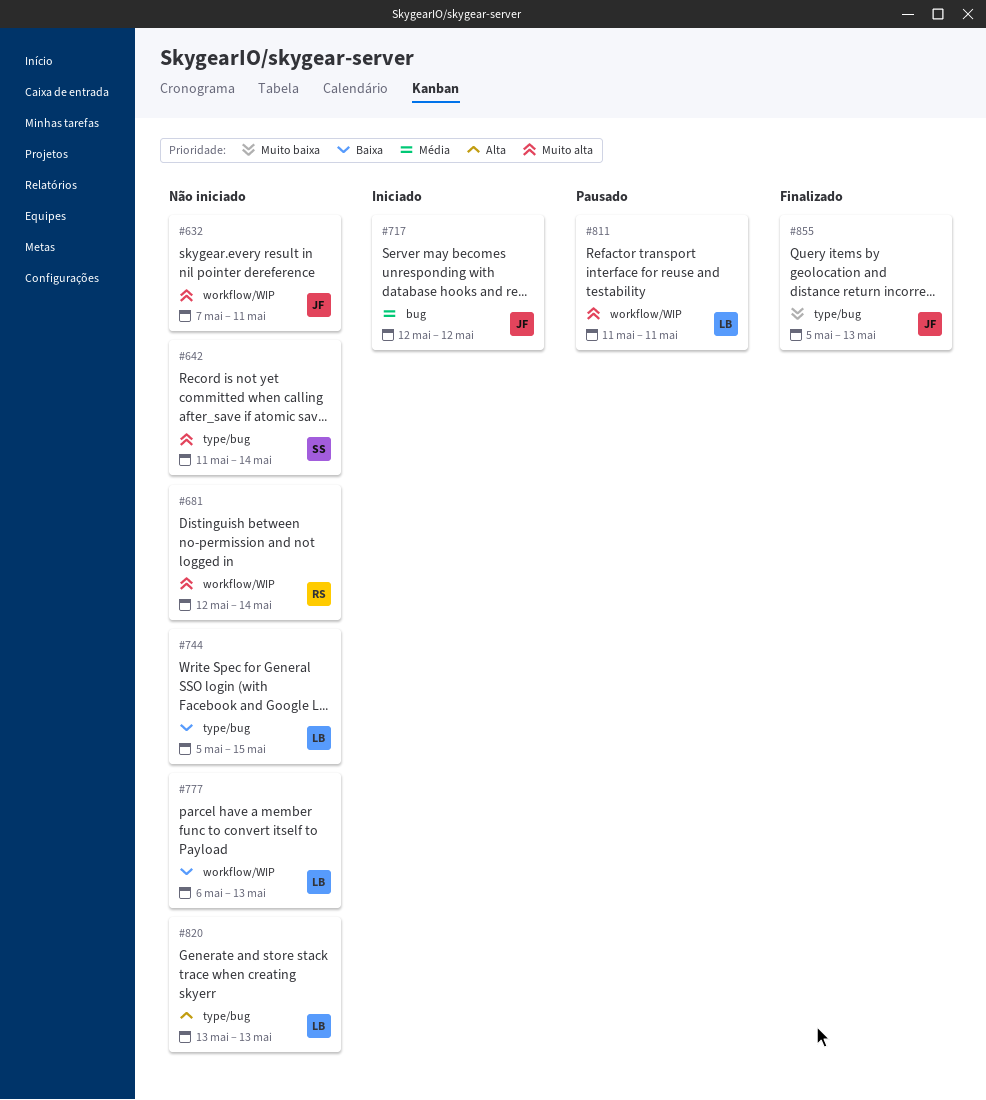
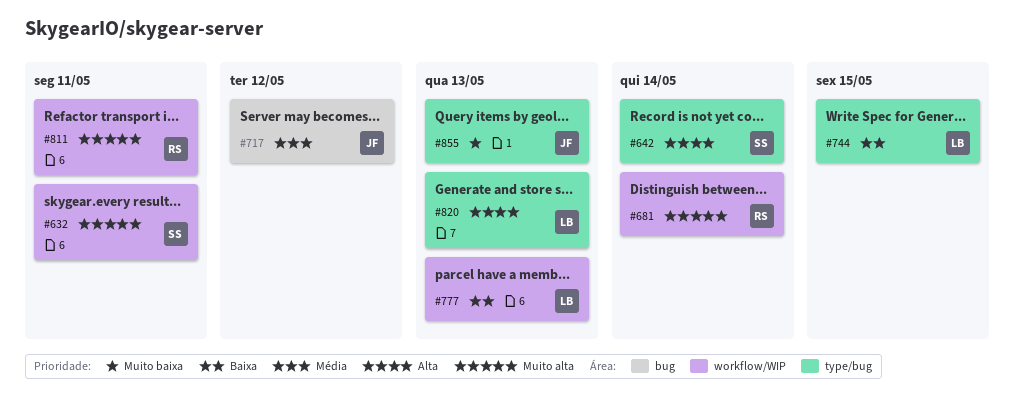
#632, owner: JF -> SS
#642, priority: Muito alta -> Alta
#811, owner: LB -> RS

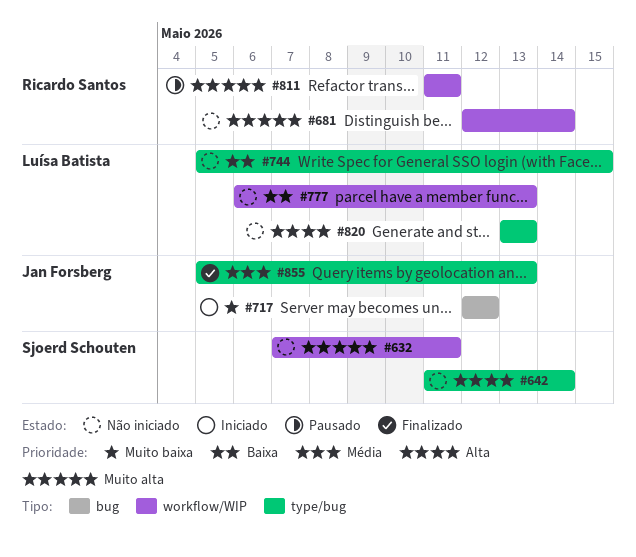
#717, priority: Média -> Muito baixa
#855, priority: Muito baixa -> Média

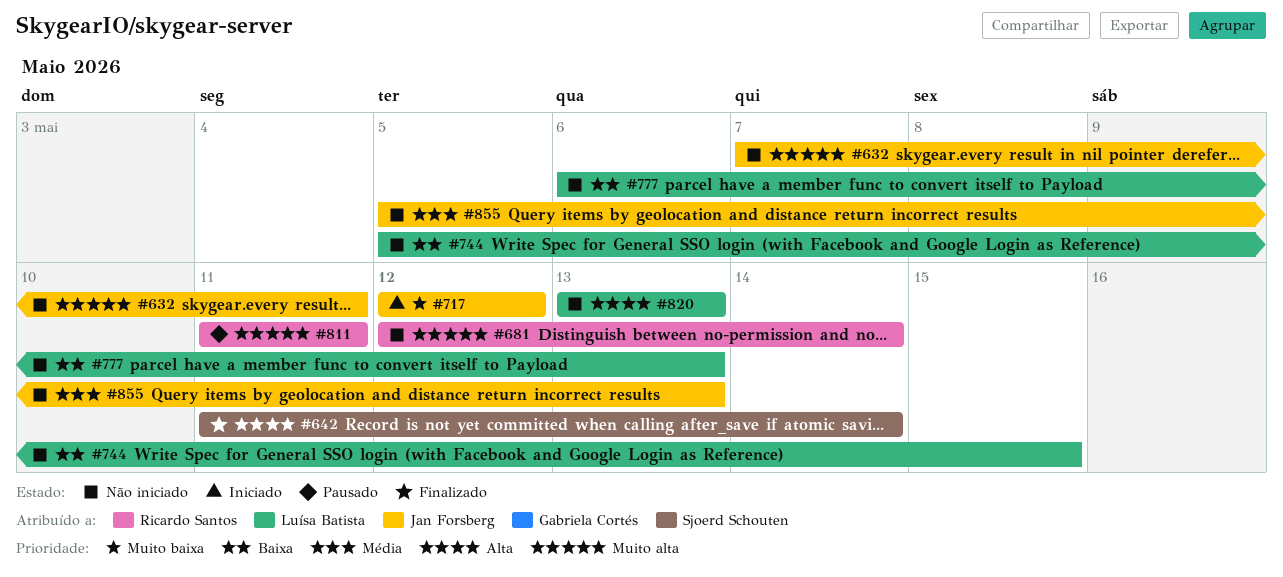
#632, owner: Sjoerd Schouten -> Jan Forsberg
#642, status: Não iniciado -> Finalizado
#855, status: Finalizado -> Não iniciado

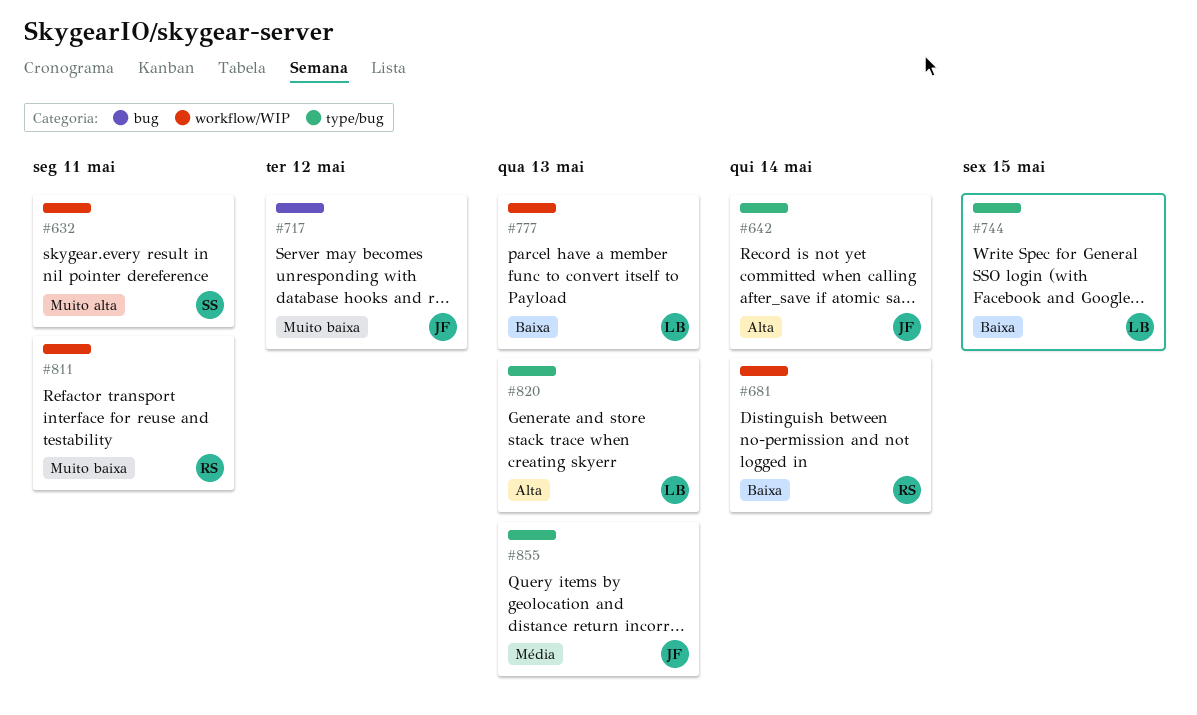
#632, owner: Jan Forsberg -> Sjoerd Schouten
#642, owner: Sjoerd Schouten -> Jan Forsberg
#681, priority: Muito alta -> Baixa
#811, priority: Muito alta -> Muito baixa

